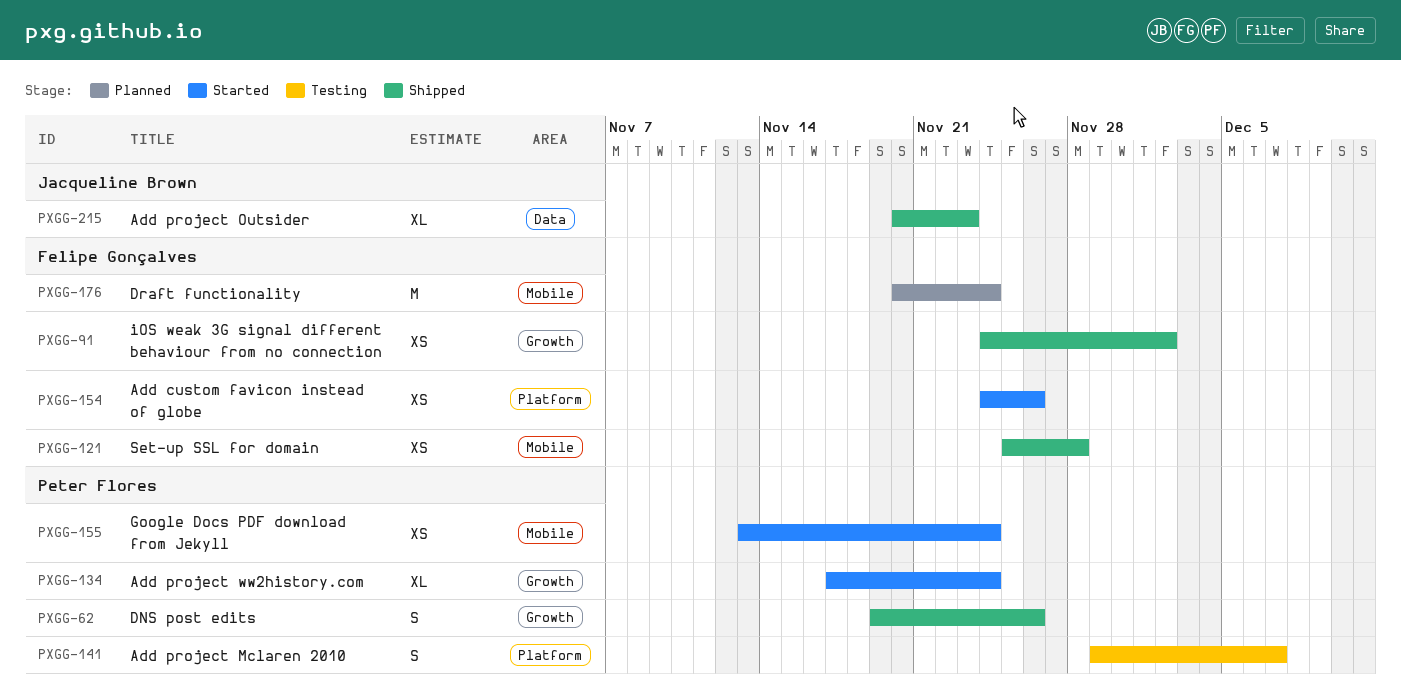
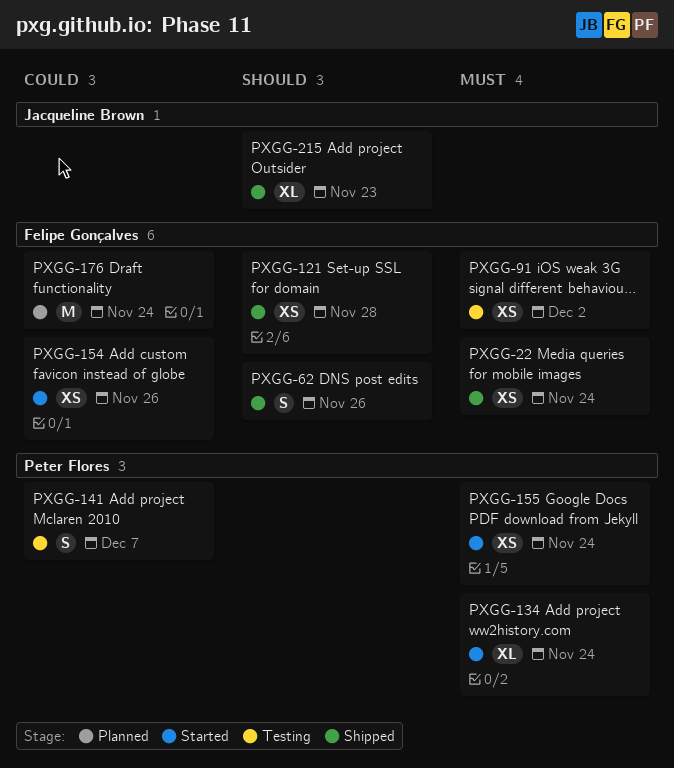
PXGG-22: none -> present
PXGG-62, owner: Peter Flores -> Felipe Gonçalves
PXGG-91, status: Shipped -> Testing

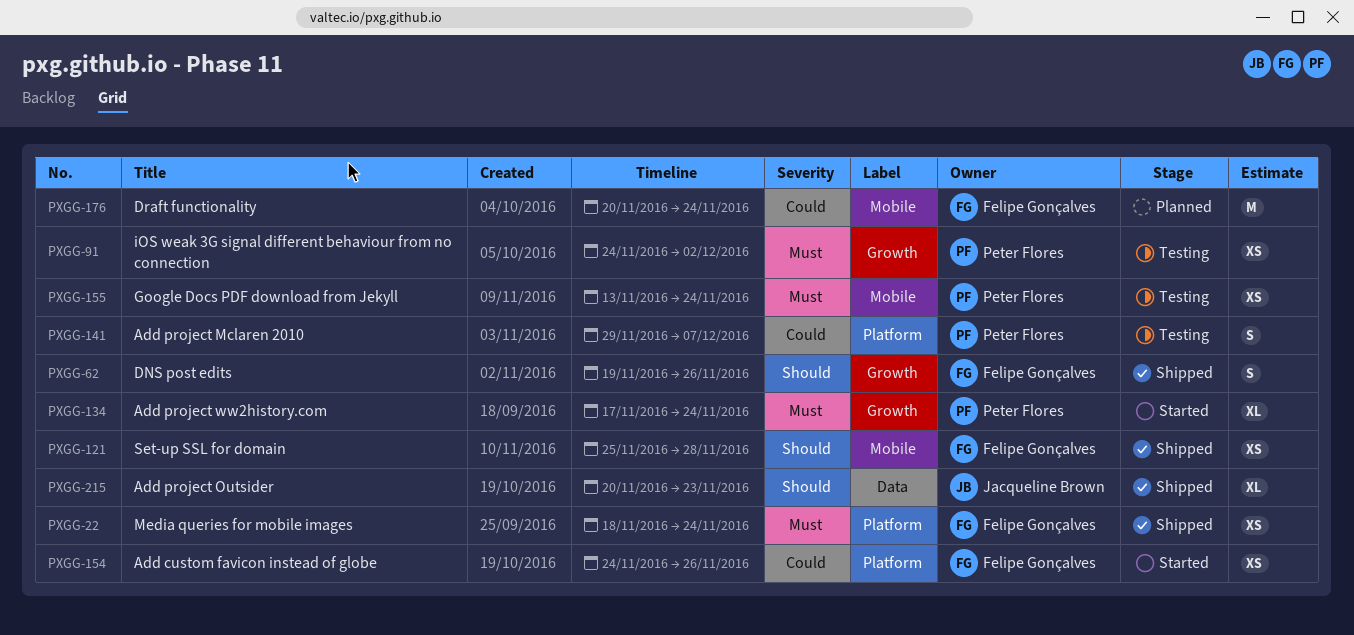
PXGG-91, owner: Felipe Gonçalves -> Peter Flores
PXGG-155, status: Started -> Testing

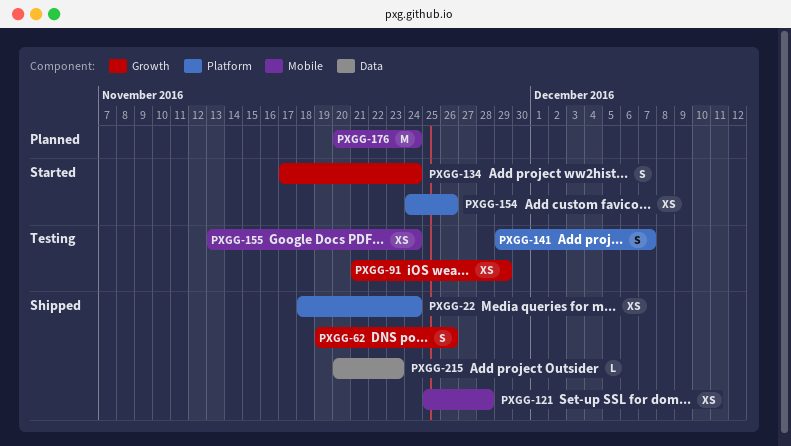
PXGG-91, start: Nov 24 -> Nov 21
PXGG-91, due: Dec 2 -> Nov 29
PXGG-134, estimate: XL -> S
PXGG-215, estimate: XL -> L

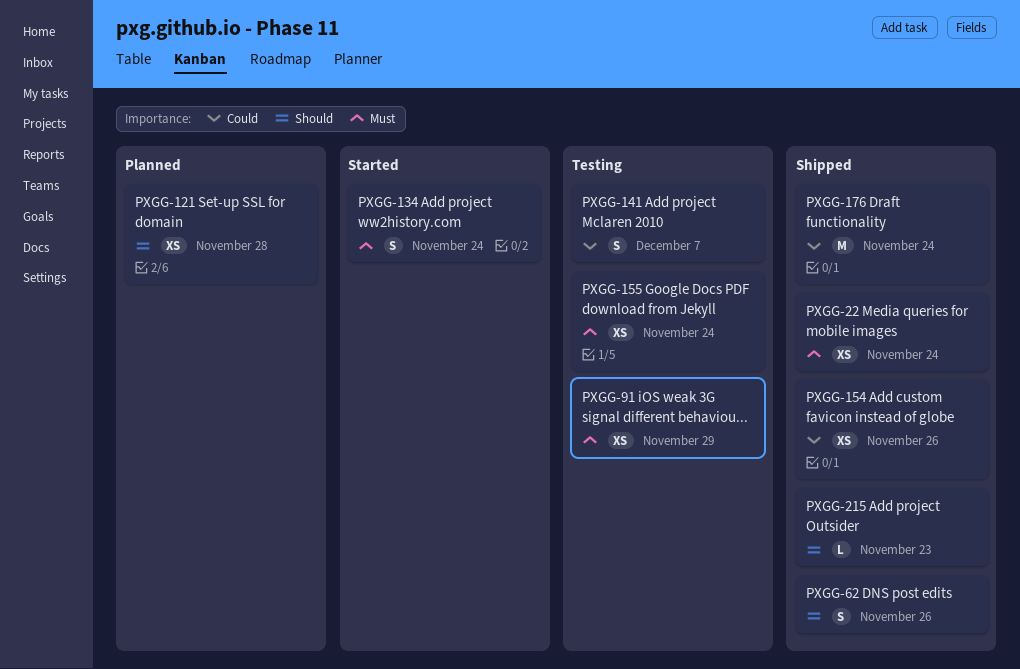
PXGG-121, status: Shipped -> Planned
PXGG-154, status: Started -> Shipped
PXGG-176, status: Planned -> Shipped

